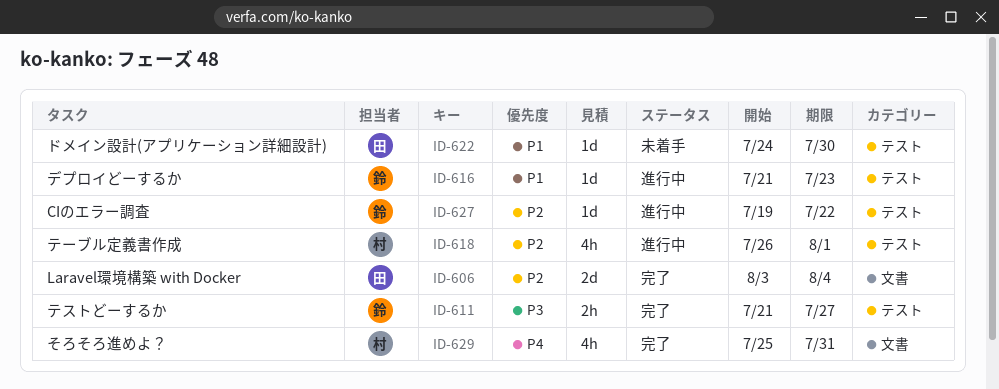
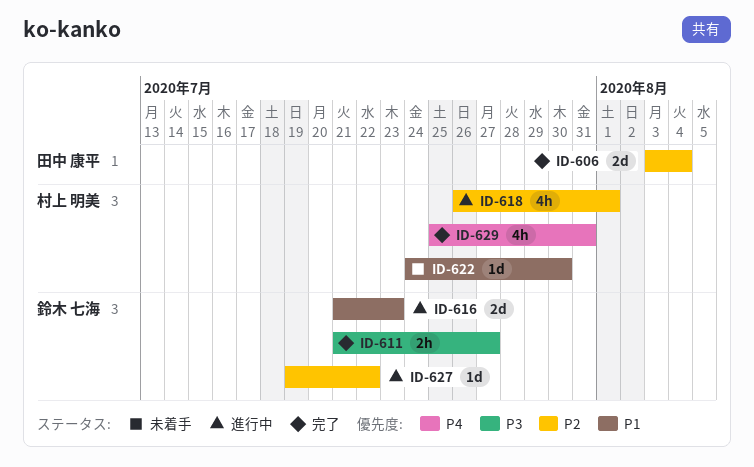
ID-616, estimate: 1d -> 2d
ID-622, owner: 田中 康平 -> 村上 明美

